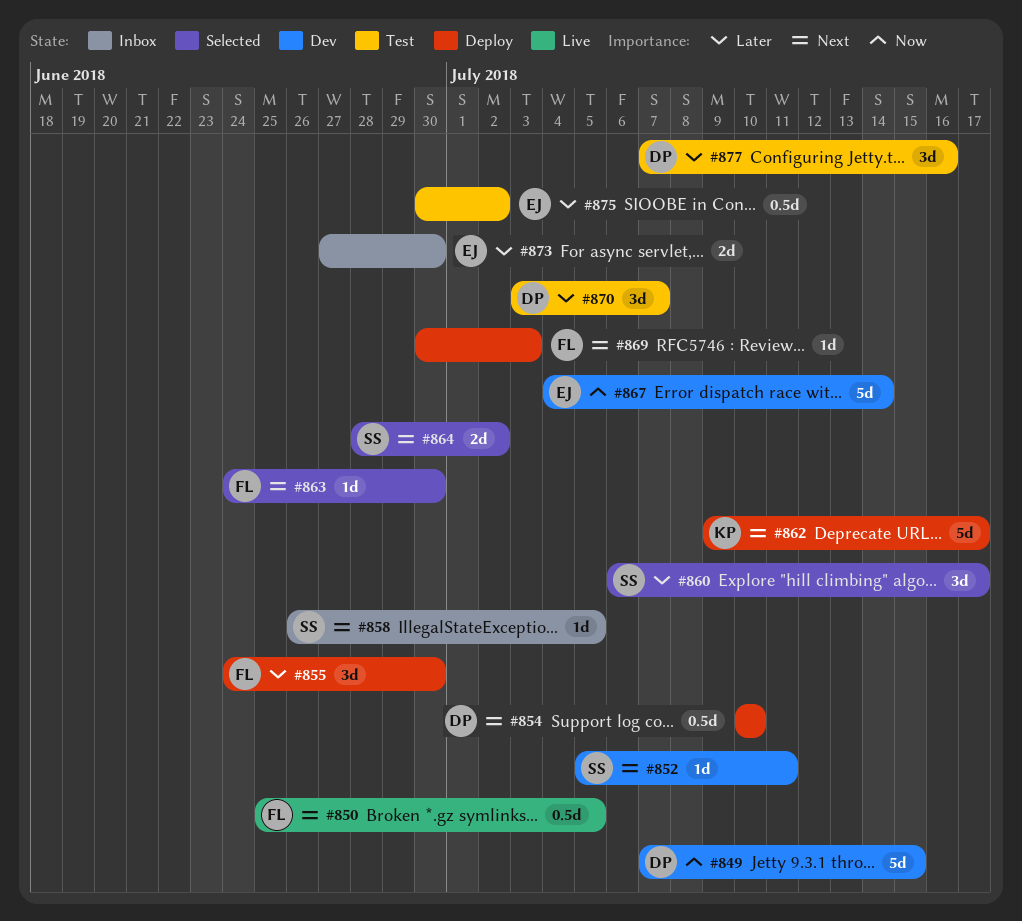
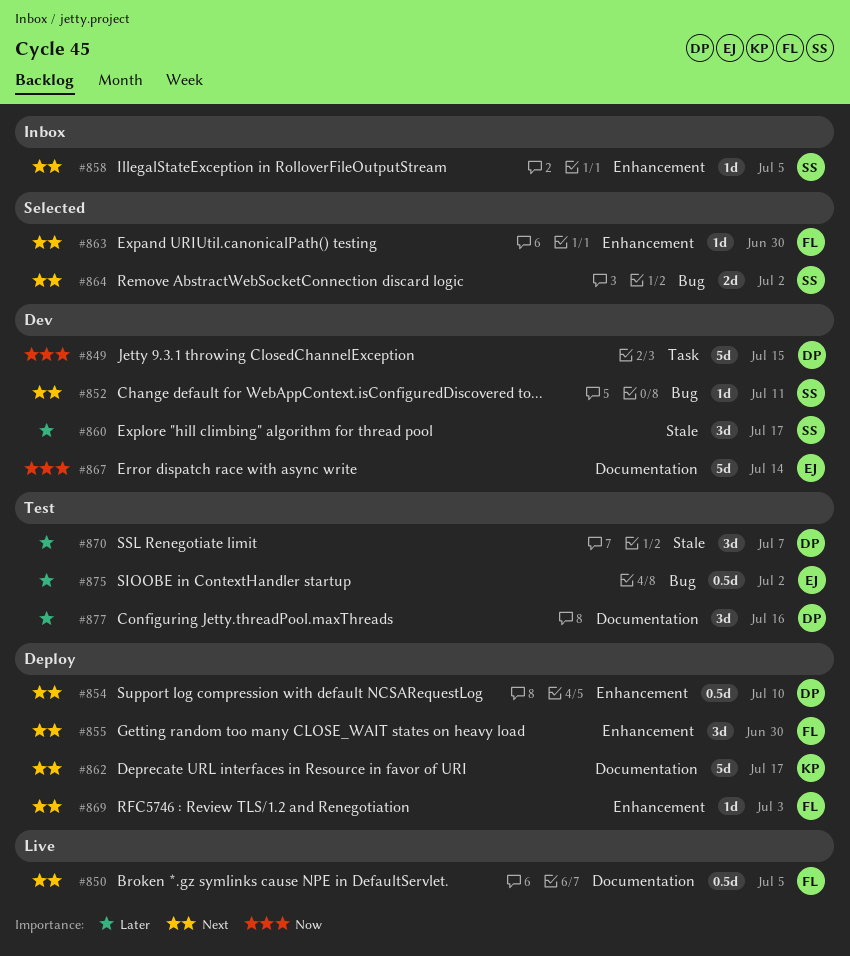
#855, priority: Later -> Next
#860, status: Selected -> Dev
#873: present -> none

